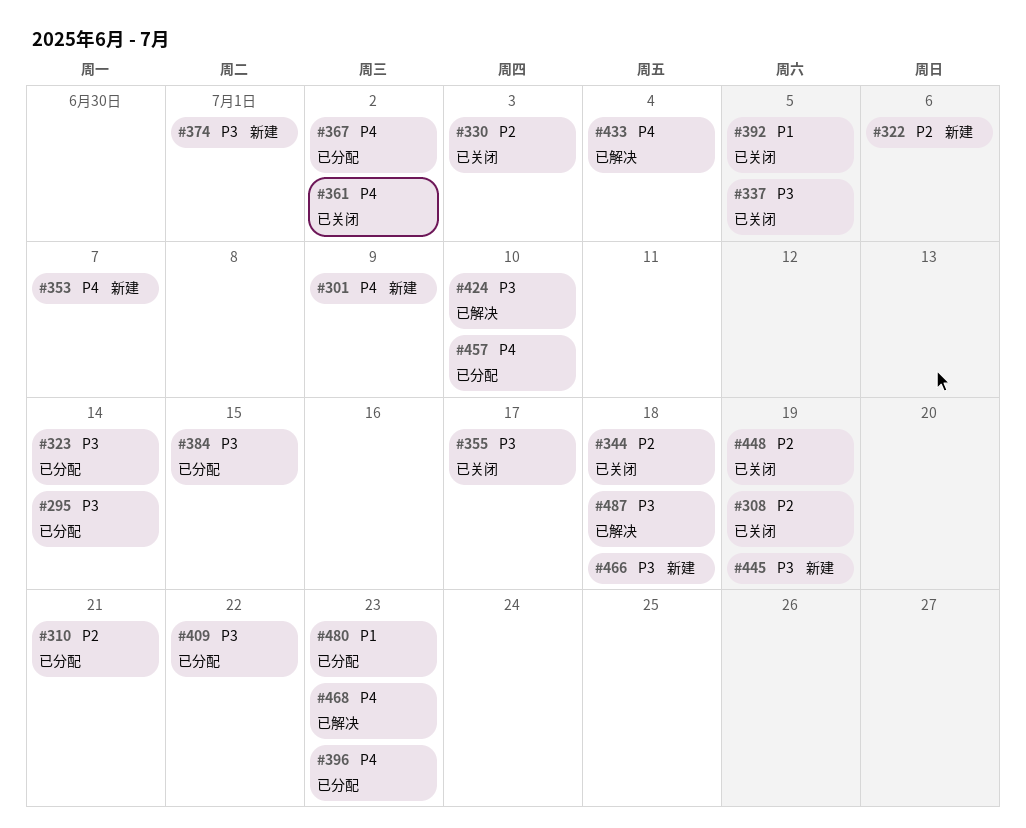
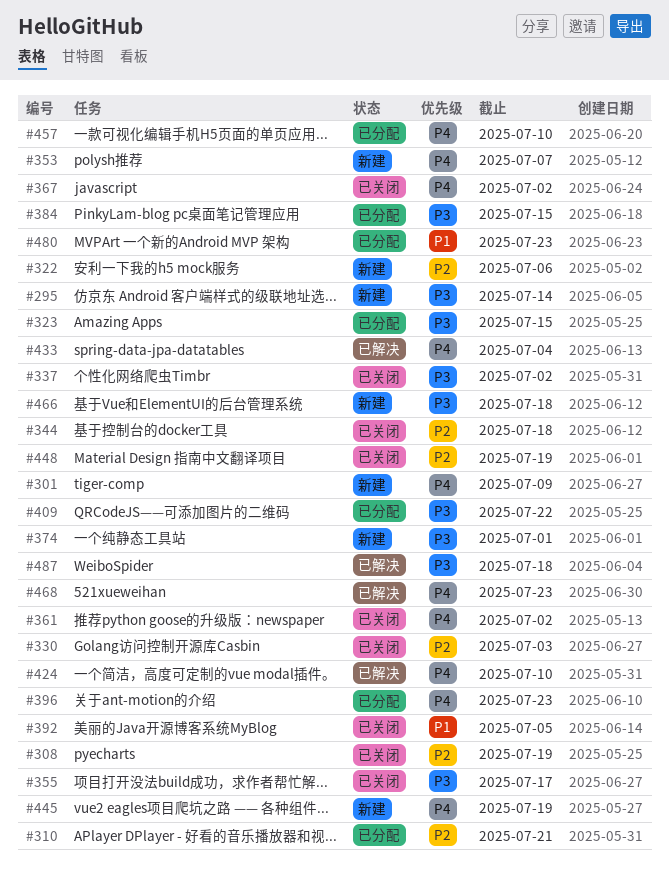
#295, status: 已分配 -> 新建
#323, due: Jul 14 -> Jul 15
#337, due: Jul 5 -> Jul 2
#367, status: 已分配 -> 已关闭
#424, priority: P3 -> P4
#445, priority: P3 -> P4

